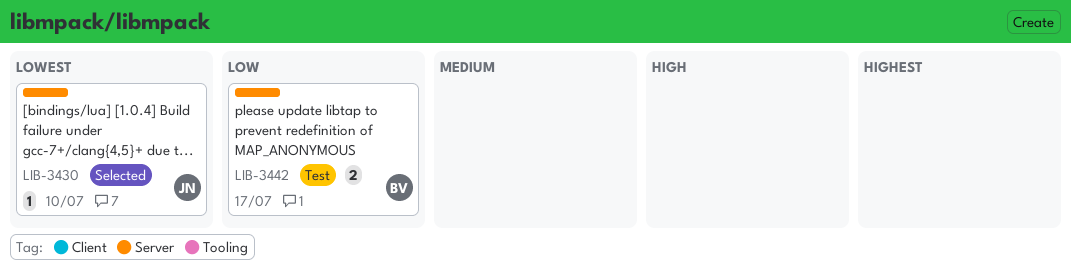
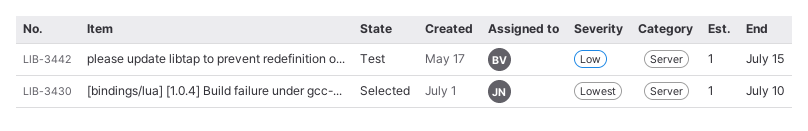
LIB-3442, estimate: 2 -> 1
LIB-3442, due: Jul 17 -> Jul 15

